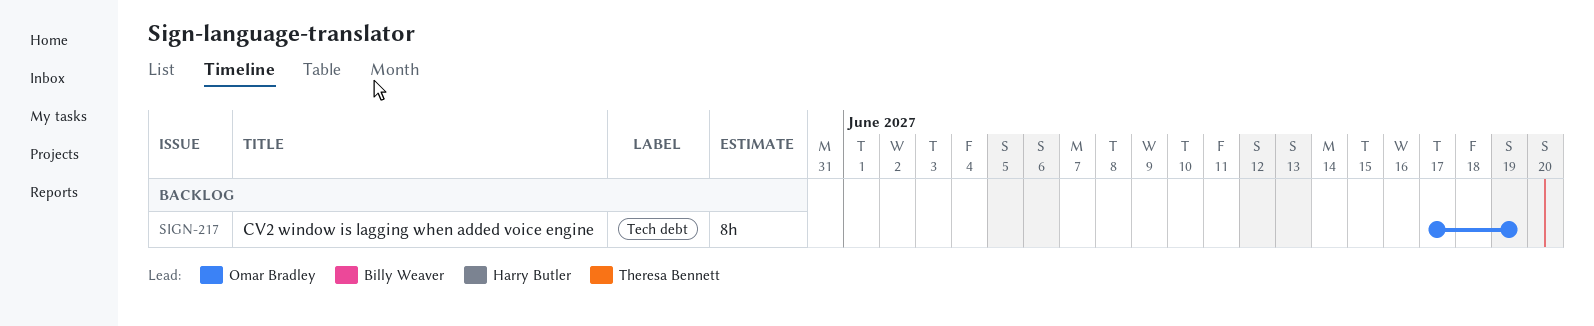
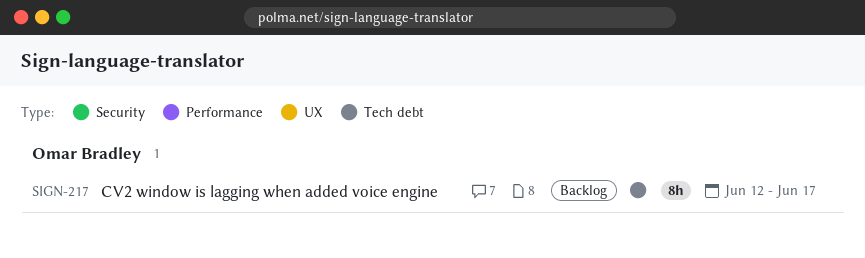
SIGN-217, start: Jun 17 -> Jun 12
SIGN-217, due: Jun 19 -> Jun 17

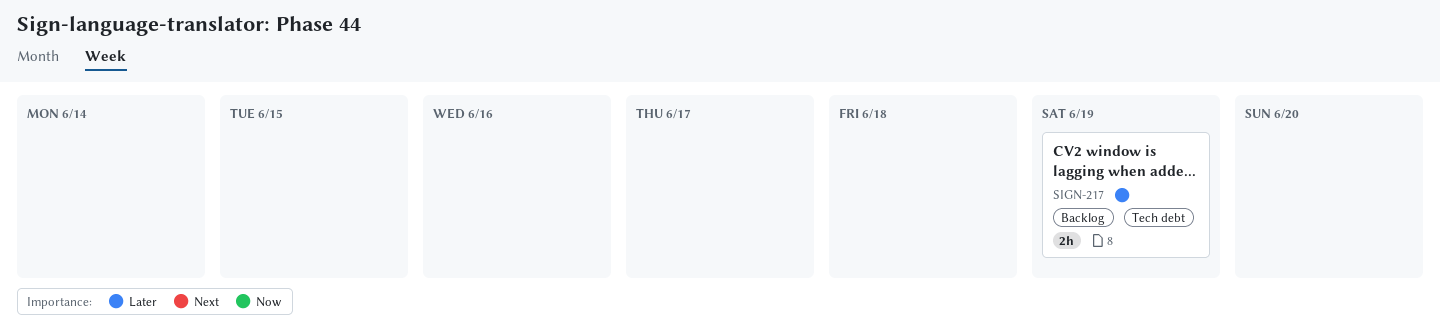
SIGN-217, estimate: 8h -> 2h
SIGN-217, due: Jun 17 -> Jun 19

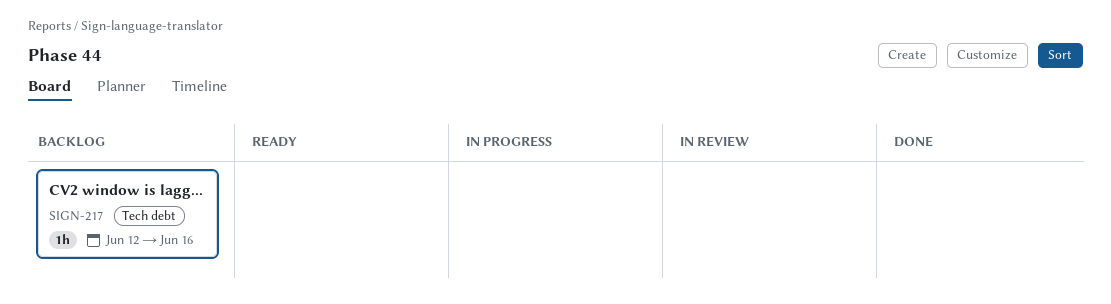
SIGN-217, estimate: 2h -> 1h
SIGN-217, due: Jun 19 -> Jun 16

